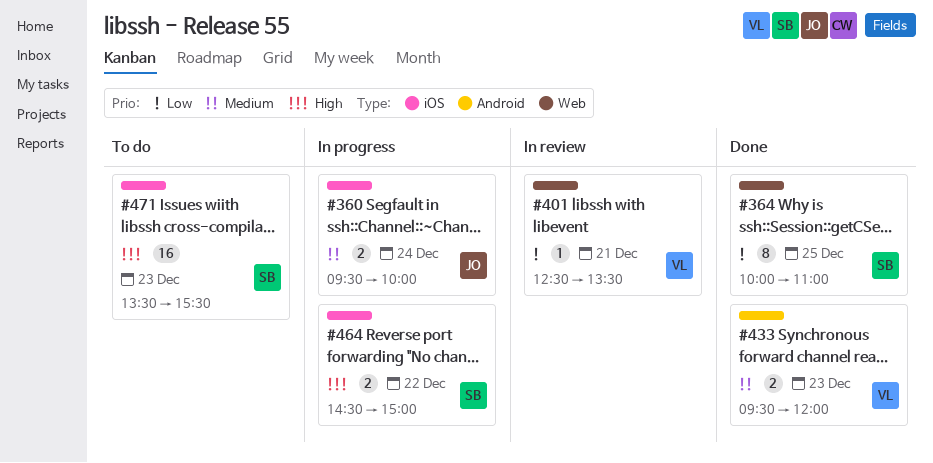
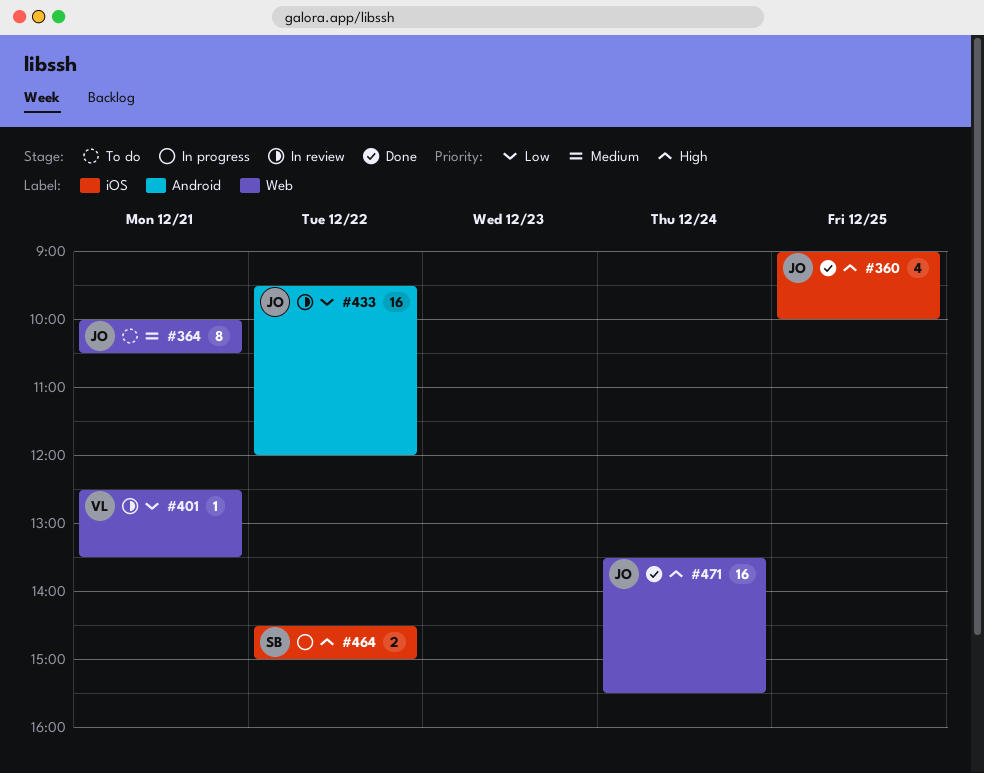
#360, status: In progress -> Done
#360, priority: Medium -> High
#360, estimate: 2 -> 4
#360, day: Dec 24 -> Dec 25
#360, begins: 09:30 -> 09:00
#364, status: Done -> To do
#364, owner: SB -> JO
#364, priority: Low -> Medium
#364, day: Dec 25 -> Dec 21
#364, ends: 11:00 -> 10:30
#433, status: Done -> In review
#433, owner: VL -> JO
#433, priority: Medium -> Low
#433, estimate: 2 -> 16
#433, day: Dec 23 -> Dec 22
#471, status: To do -> Done
#471, owner: SB -> JO
#471, label: iOS -> Web
#471, day: Dec 23 -> Dec 24

